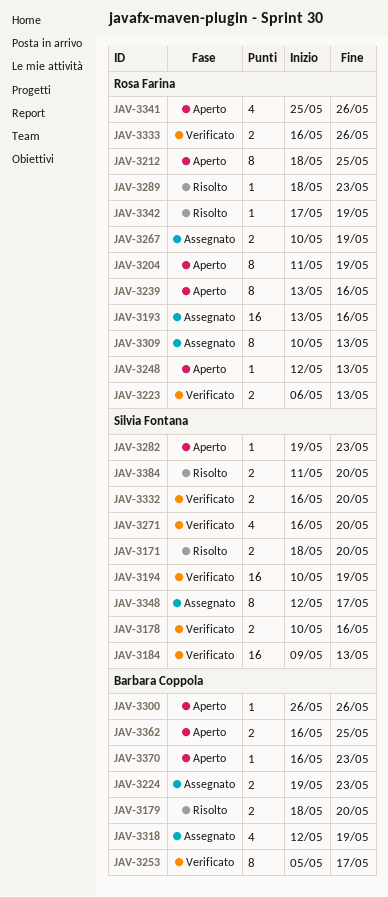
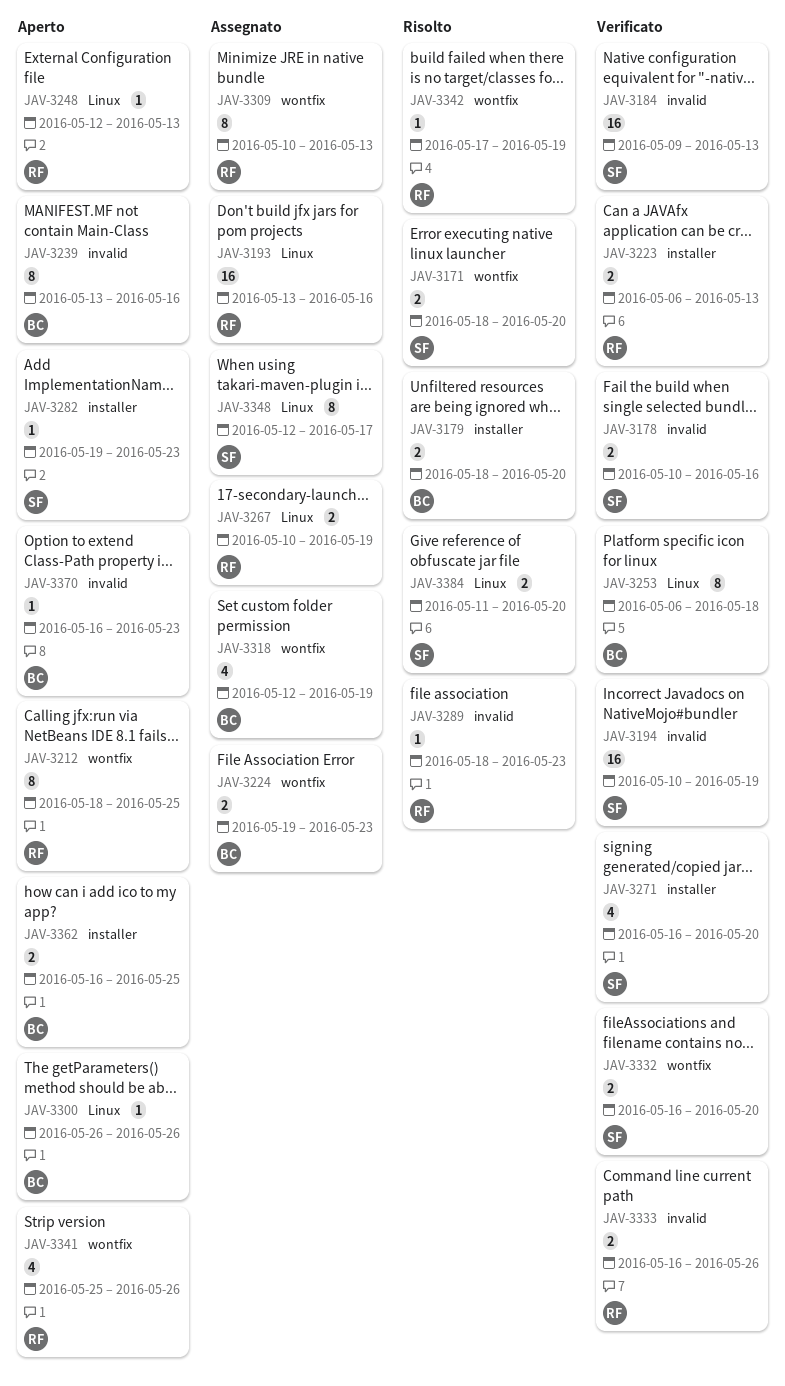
JAV-3204: present -> none
JAV-3239, owner: Rosa Farina -> Barbara Coppola
JAV-3253, start: May 5 -> May 6
JAV-3253, due: May 17 -> May 18

